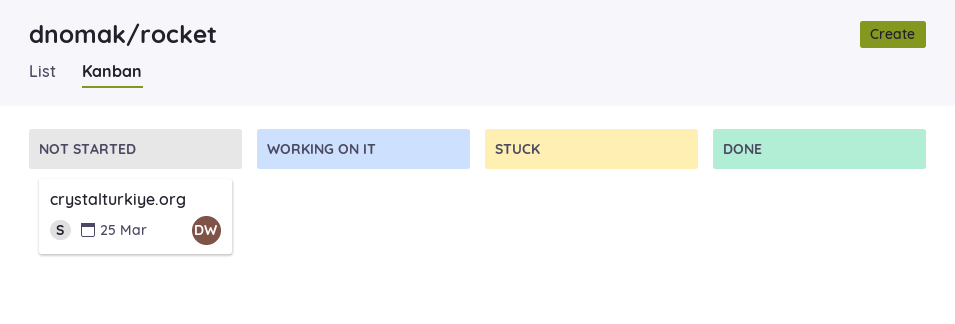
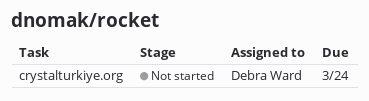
crystalturkiye.org, due: Mar 25 -> Mar 24

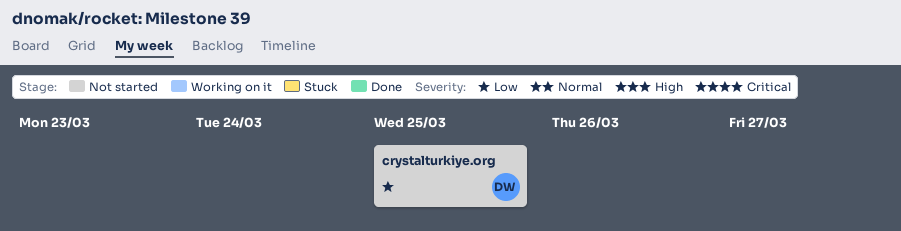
crystalturkiye.org, due: Mar 24 -> Mar 25

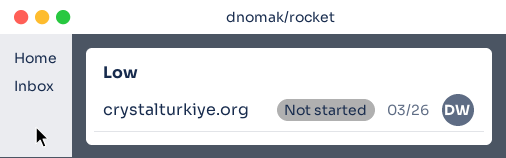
crystalturkiye.org, due: Mar 25 -> Mar 26

